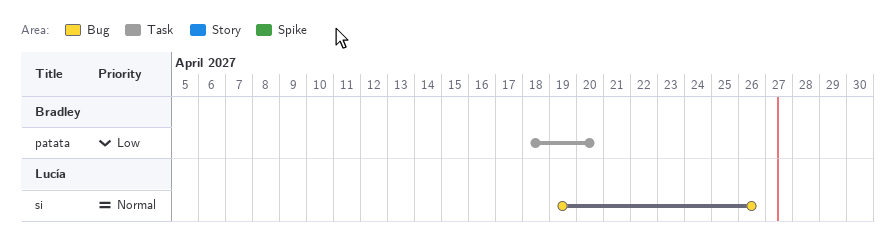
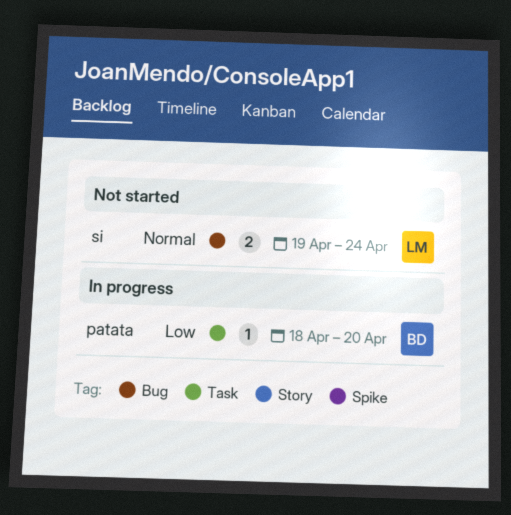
si, due: Apr 26 -> Apr 24

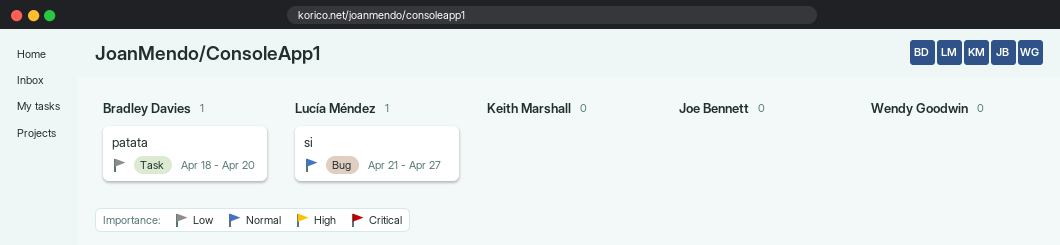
si, start: Apr 19 -> Apr 21
si, due: Apr 24 -> Apr 27

